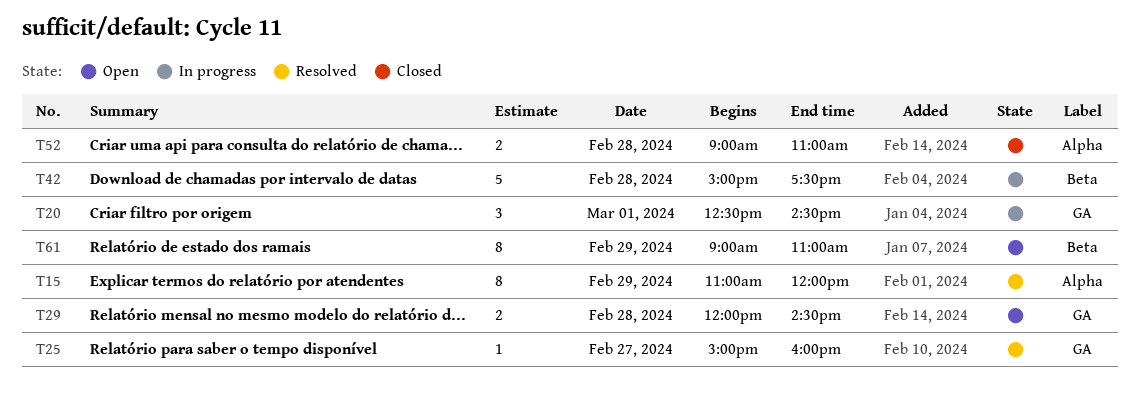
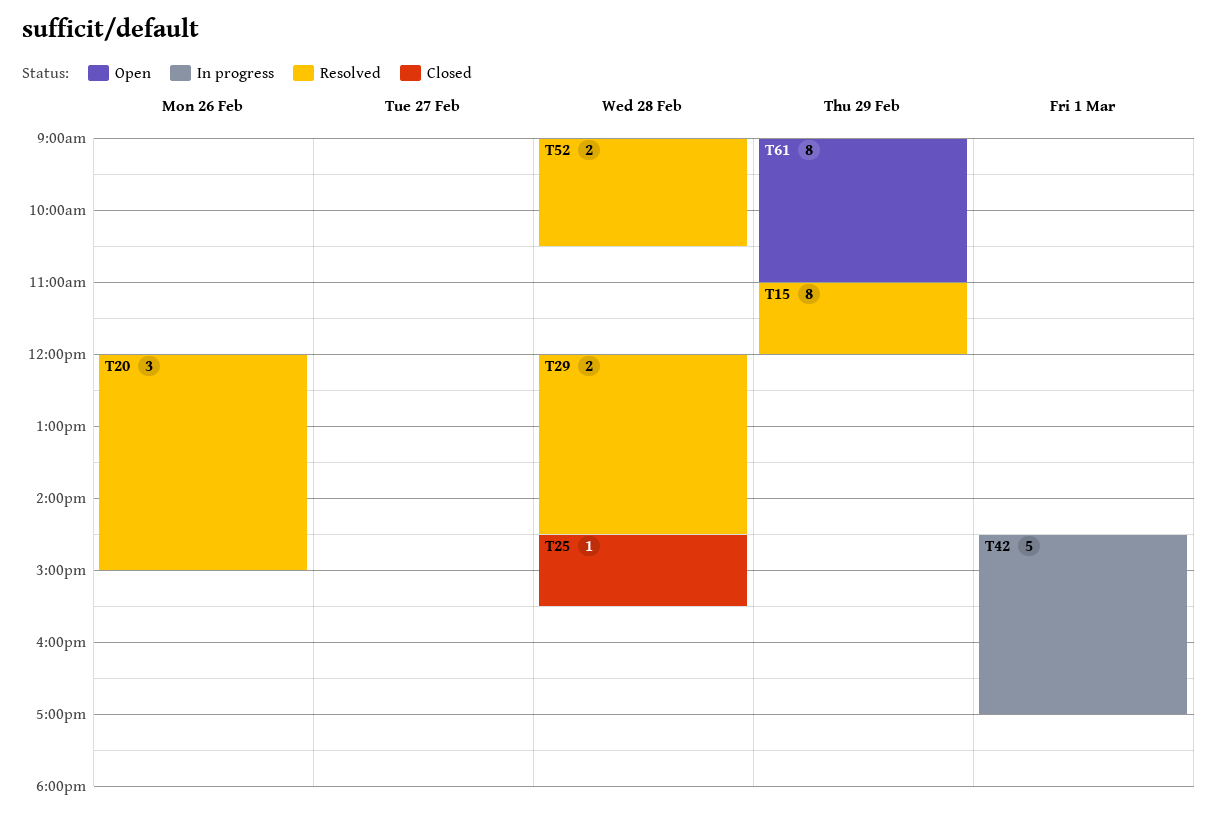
T20, status: In progress -> Resolved
T20, day: Mar 1 -> Feb 26
T20, begins: 12:30 -> 12:00
T20, ends: 14:30 -> 15:00
T25, status: Resolved -> Closed
T25, day: Feb 27 -> Feb 28
T25, begins: 15:00 -> 14:30
T25, ends: 16:00 -> 15:30
T29, status: Open -> Resolved
T42, day: Feb 28 -> Mar 1
T42, begins: 15:00 -> 14:30
T42, ends: 17:30 -> 17:00
T52, status: Closed -> Resolved
T52, ends: 11:00 -> 10:30

